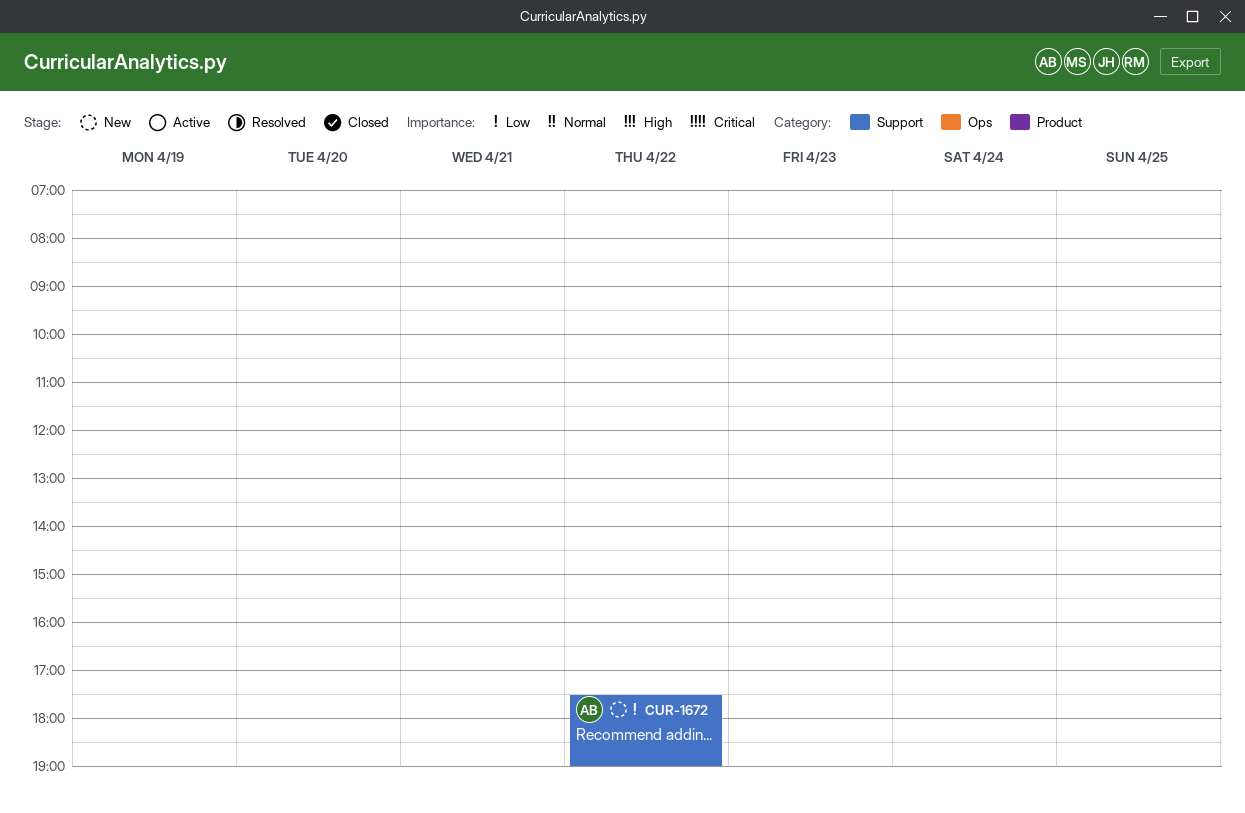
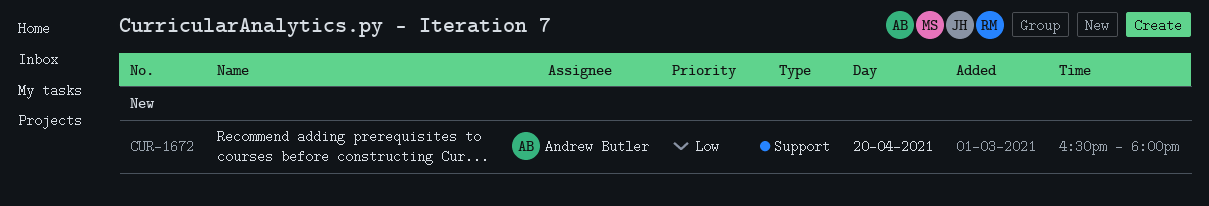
CUR-1672, day: Apr 22 -> Apr 20
CUR-1672, begins: 17:30 -> 16:30
CUR-1672, ends: 19:00 -> 18:00

